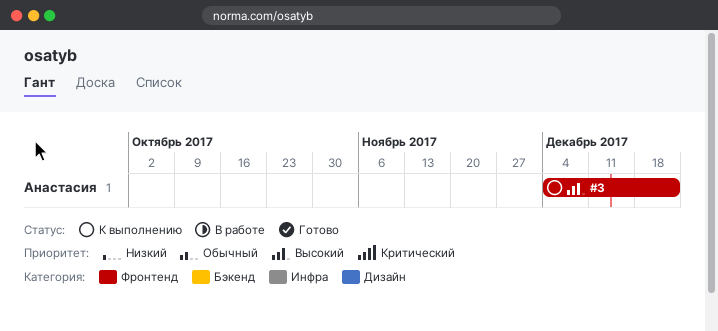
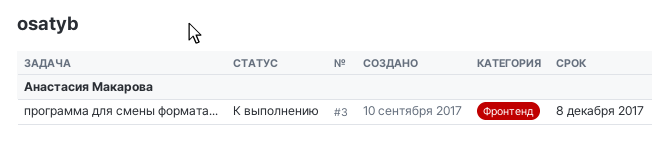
#3, due: Dec 22 -> Dec 8

